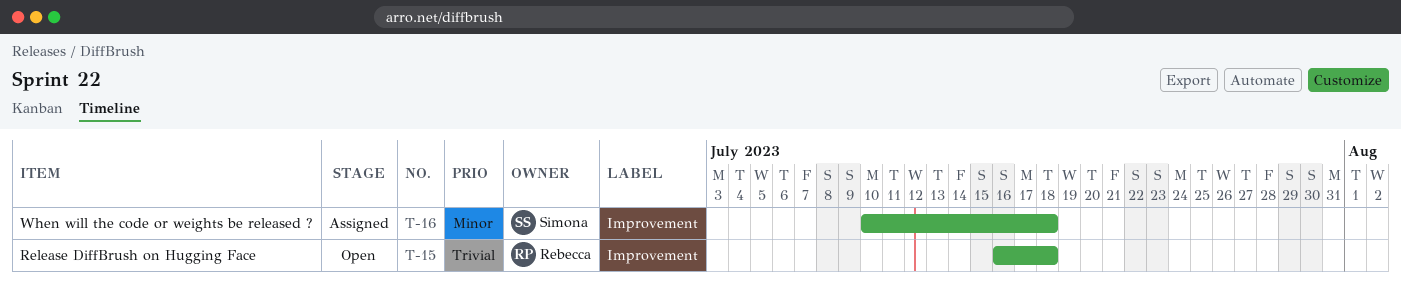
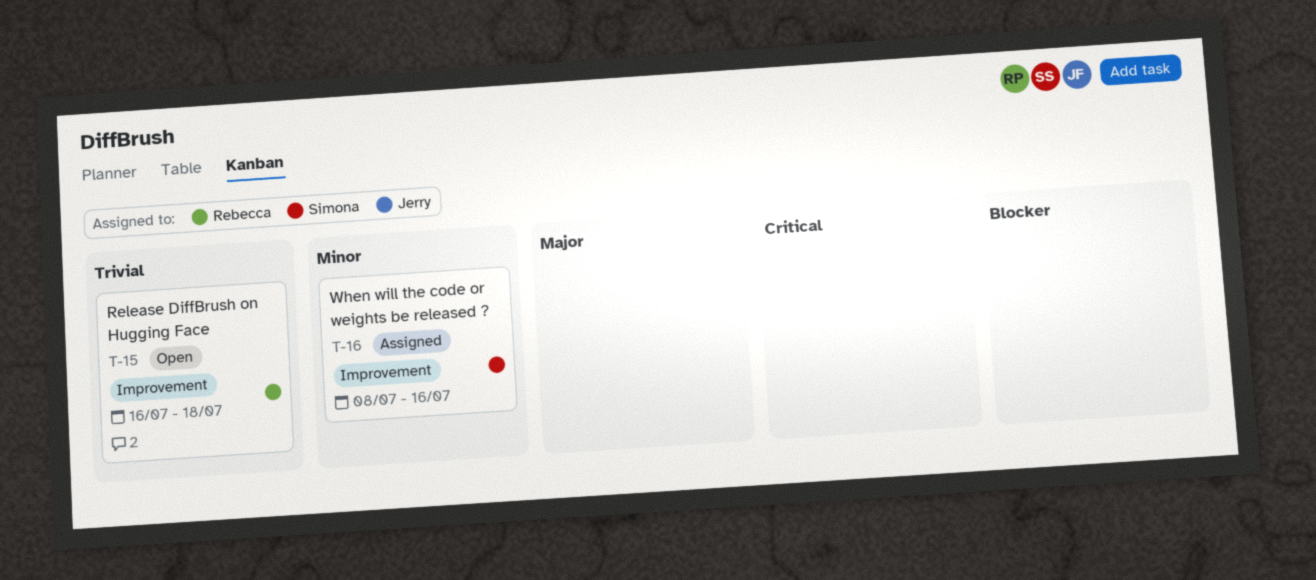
T-16, start: Jul 10 -> Jul 8
T-16, due: Jul 18 -> Jul 16

